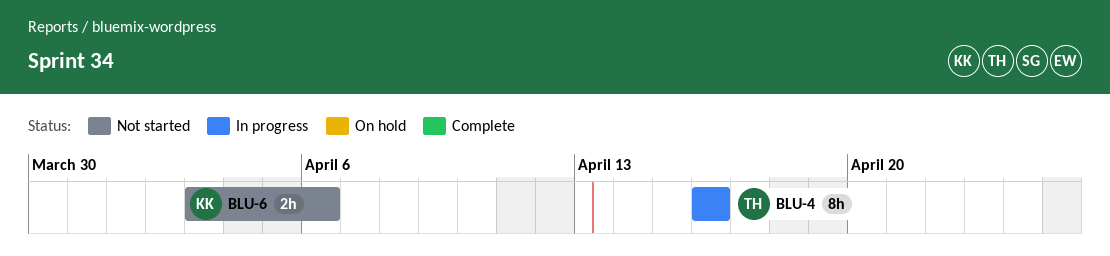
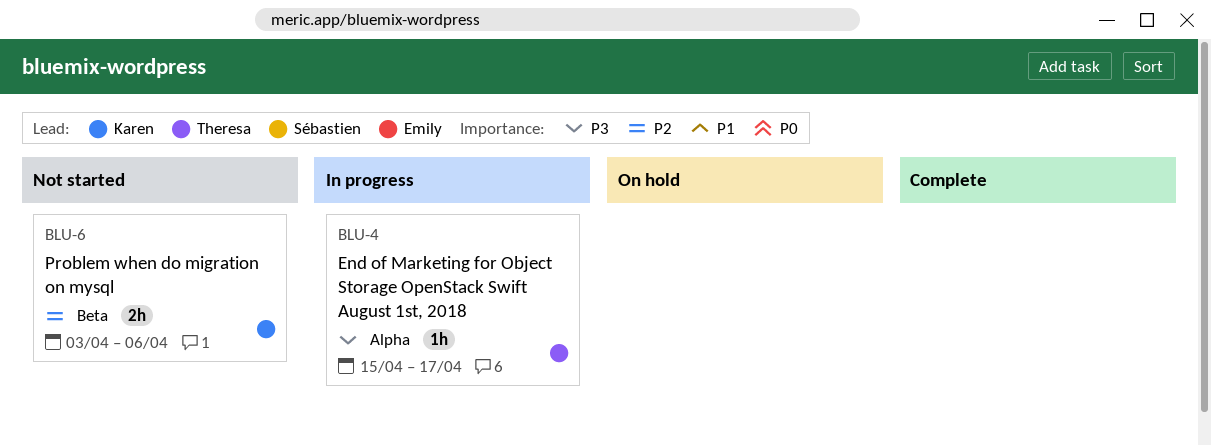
BLU-4, estimate: 8h -> 1h
BLU-4, start: Apr 16 -> Apr 15
BLU-4, due: Apr 16 -> Apr 17

